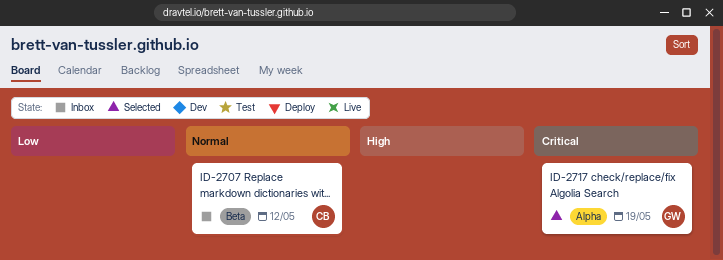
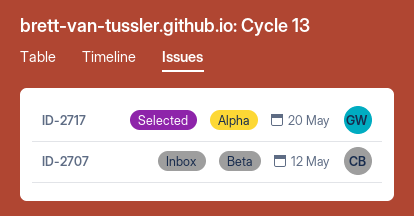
ID-2717, due: May 19 -> May 20

